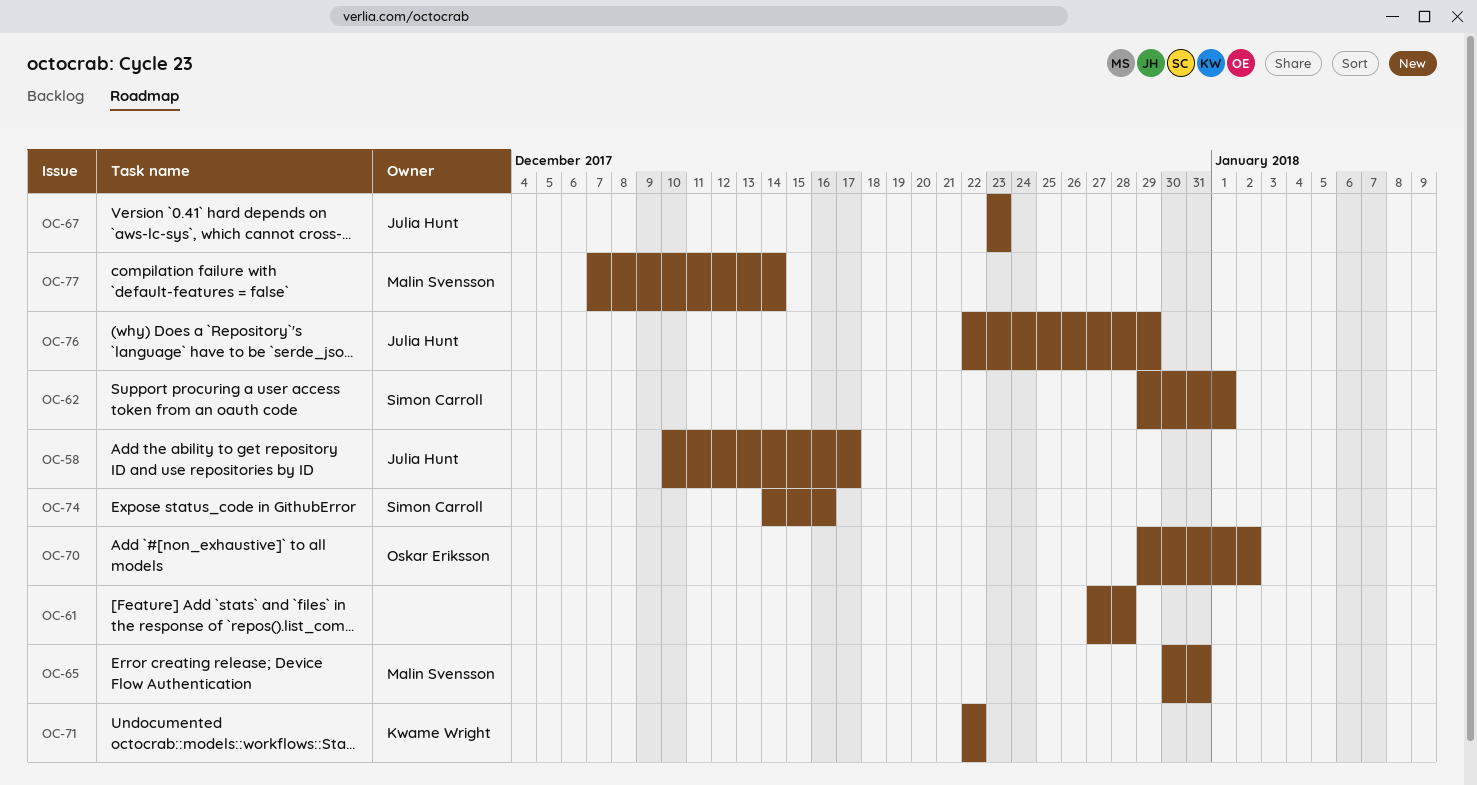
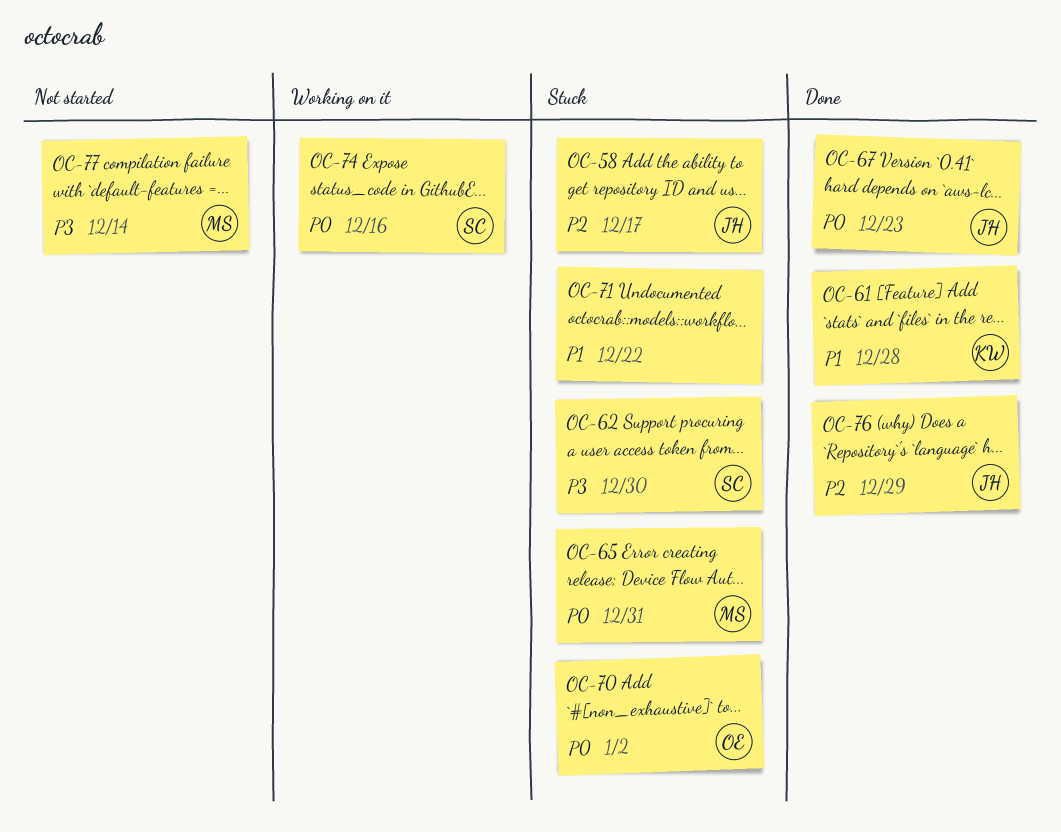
OC-61, owner: none -> Kwame Wright
OC-62, due: Jan 1 -> Dec 30
OC-71, owner: Kwame Wright -> none

